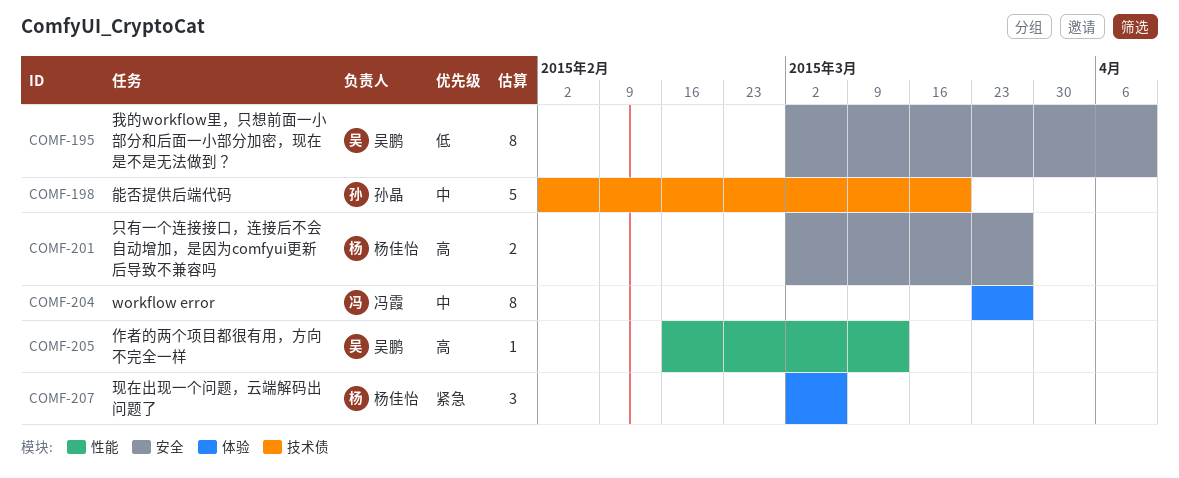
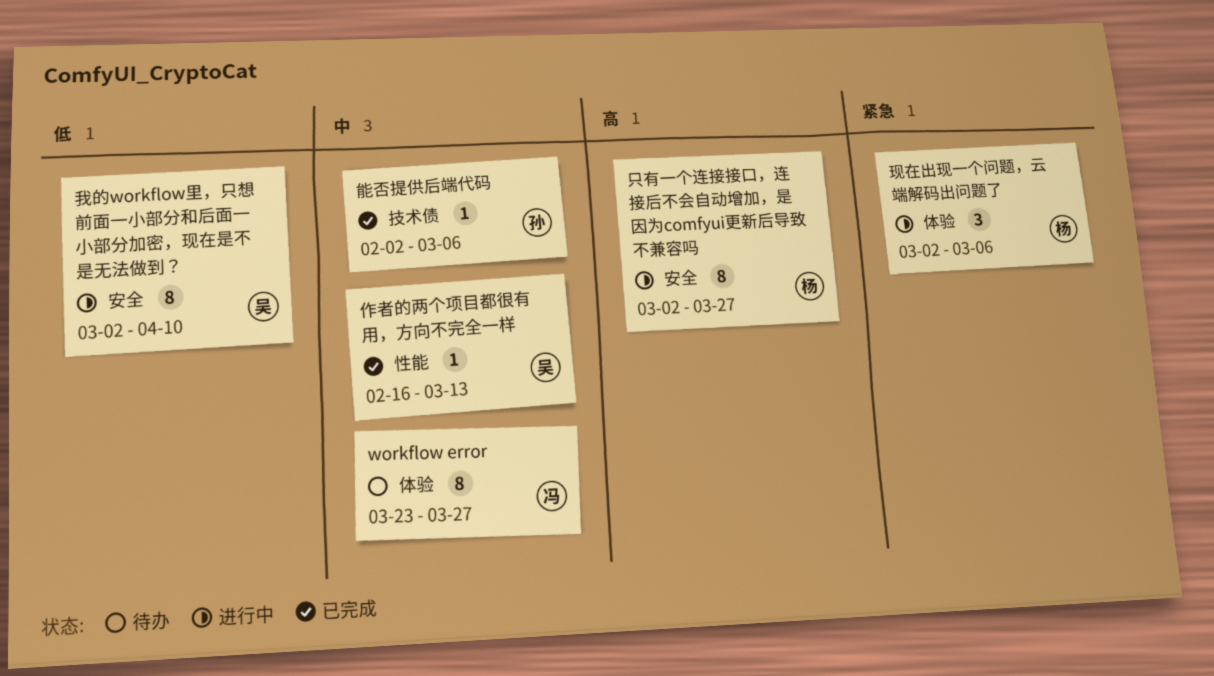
作者的两个项目都很有用，方向不完全一样, priority: 高 -> 中
只有一个连接接口，连接后不会自动增加，是因为comfyui更新后导致不兼容吗, estimate: 2 -> 8
能否提供后端代码, estimate: 5 -> 1
能否提供后端代码, due: Mar 20 -> Mar 6

